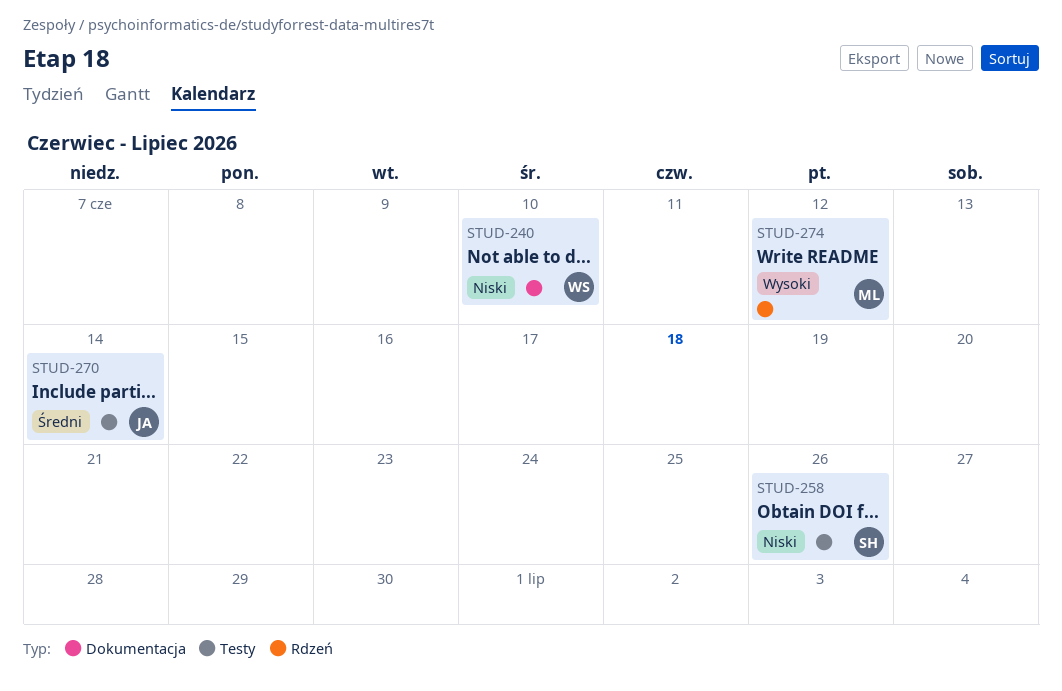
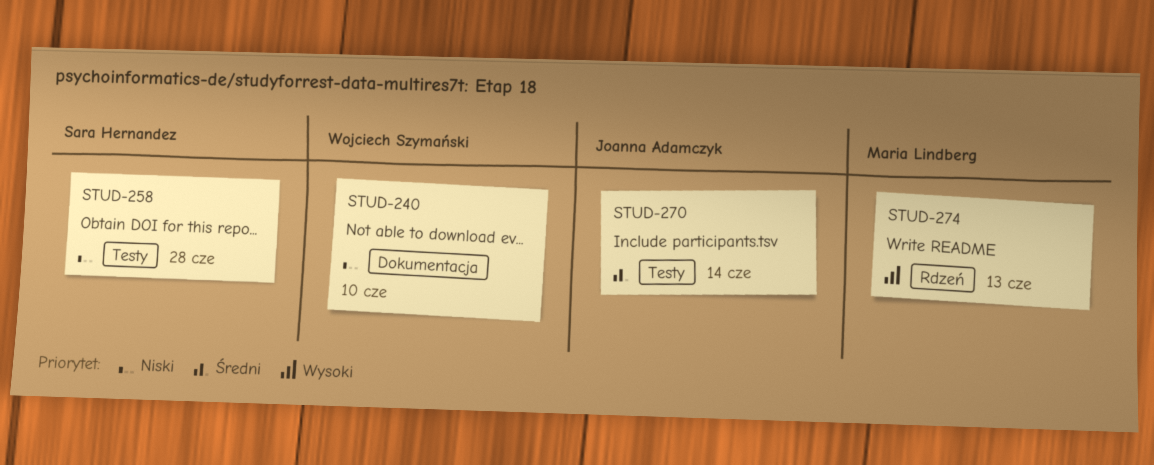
STUD-258, due: Jun 26 -> Jun 28
STUD-274, due: Jun 12 -> Jun 13

